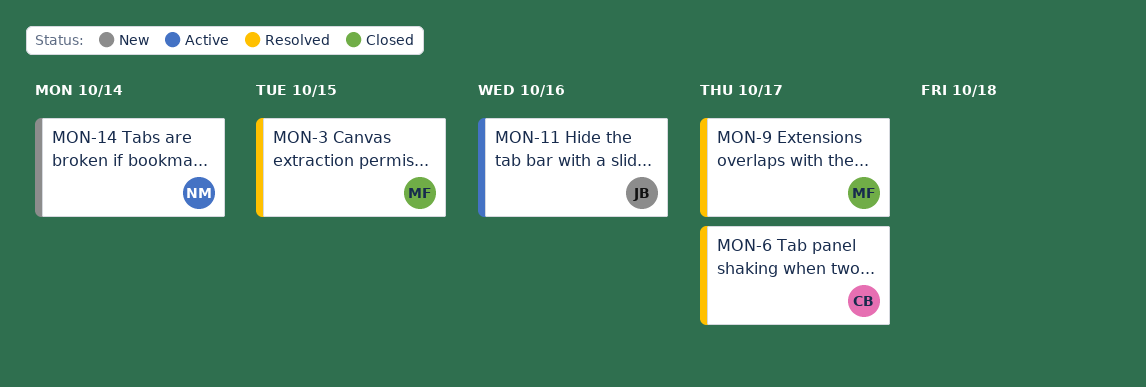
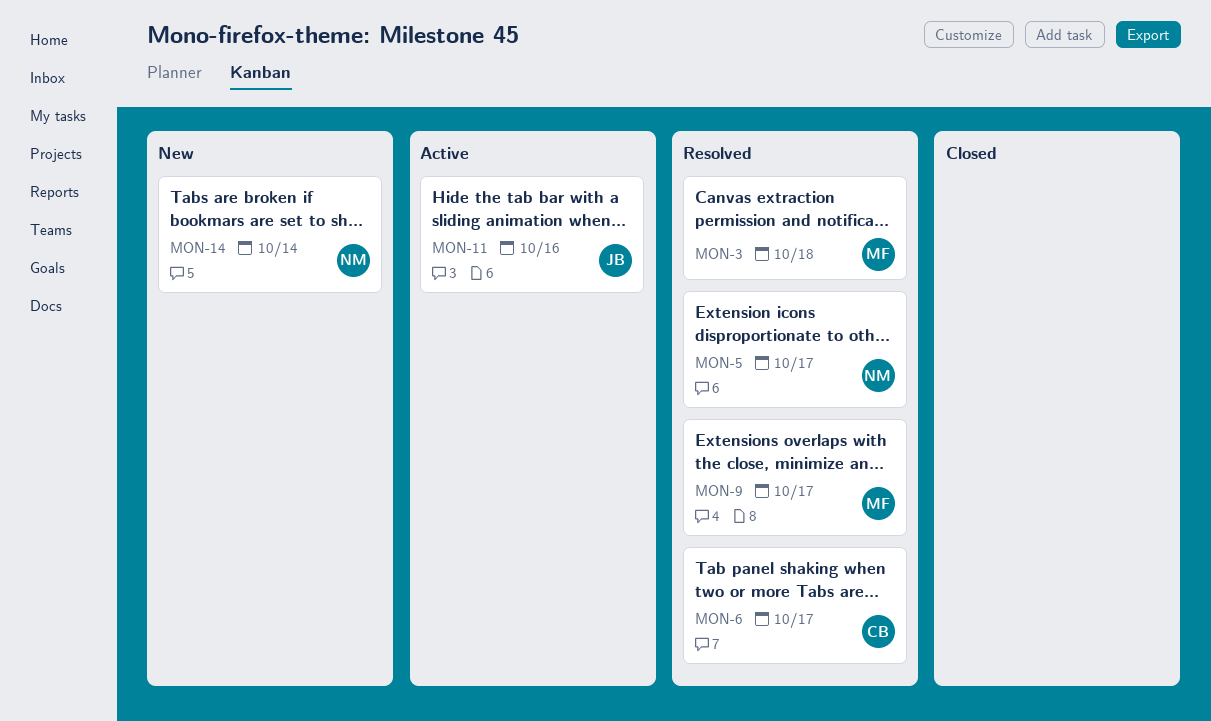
MON-3, due: Oct 15 -> Oct 18
MON-5: none -> present

